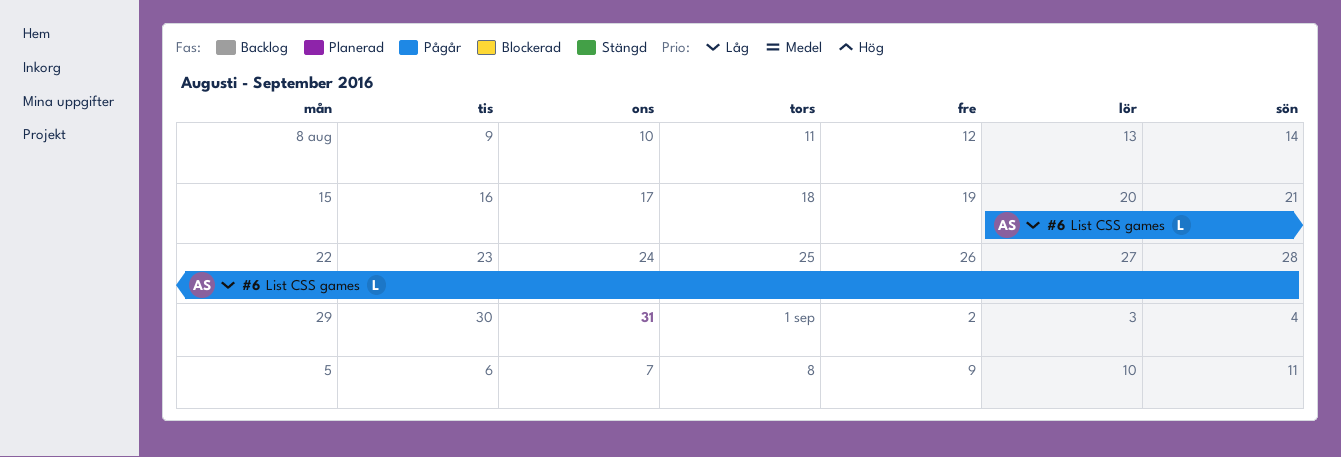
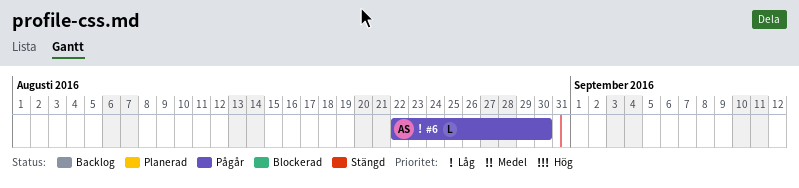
#6, start: Aug 20 -> Aug 22
#6, due: Aug 28 -> Aug 30

